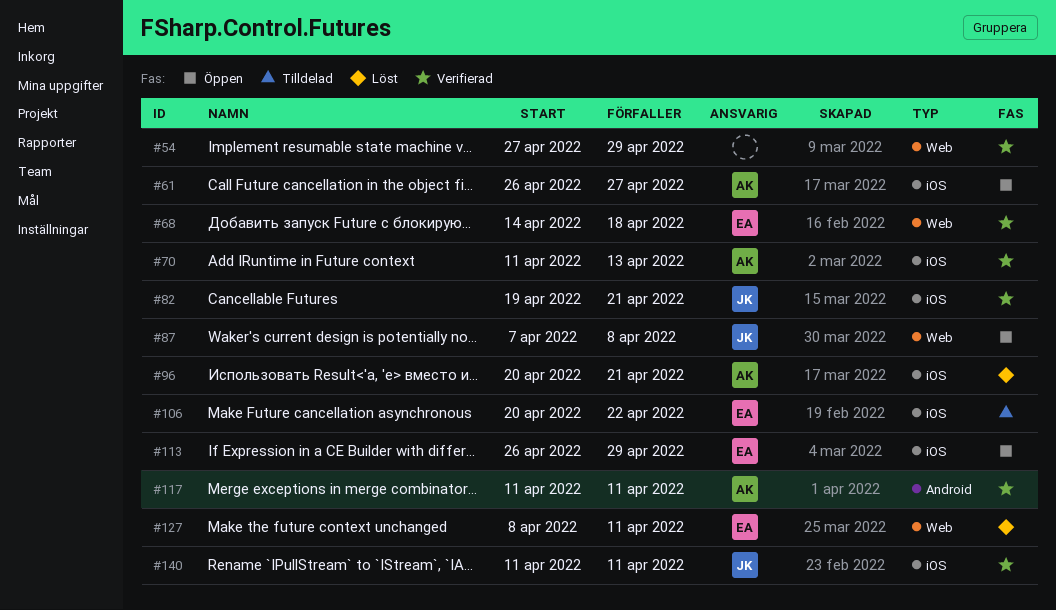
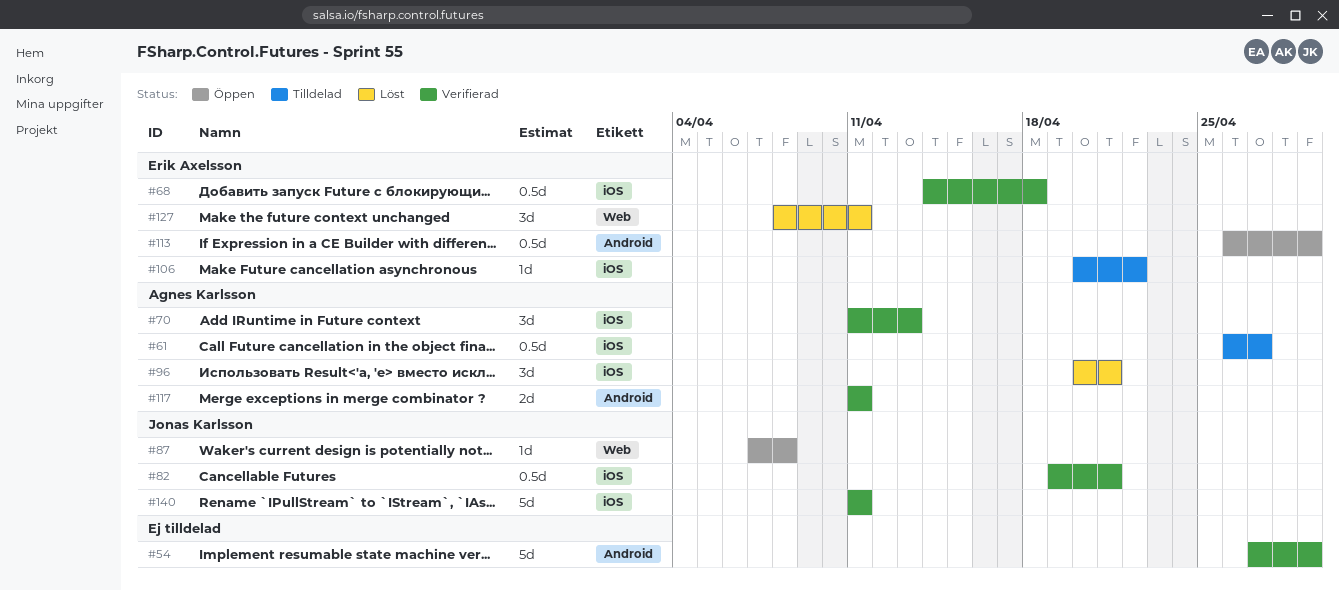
#54, label: Web -> Android
#61, status: Öppen -> Tilldelad
#68, label: Web -> iOS
#113, label: iOS -> Android

